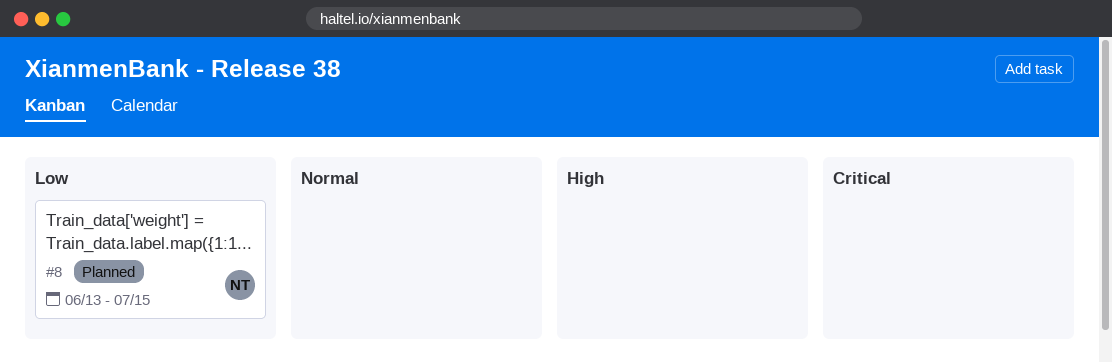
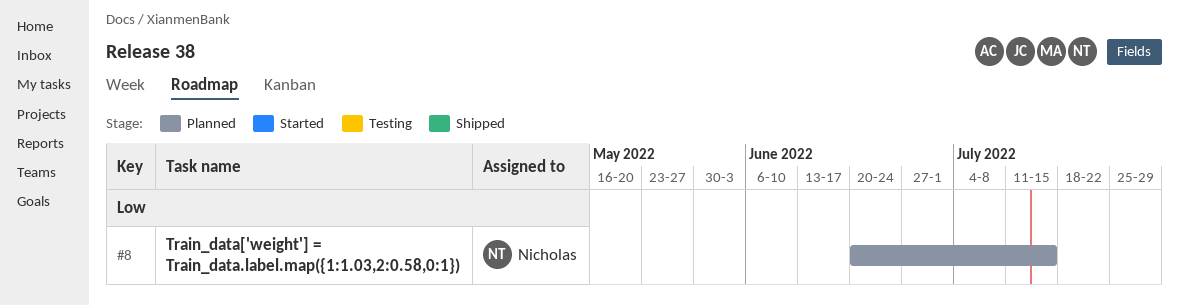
#8, start: Jun 13 -> Jun 20

